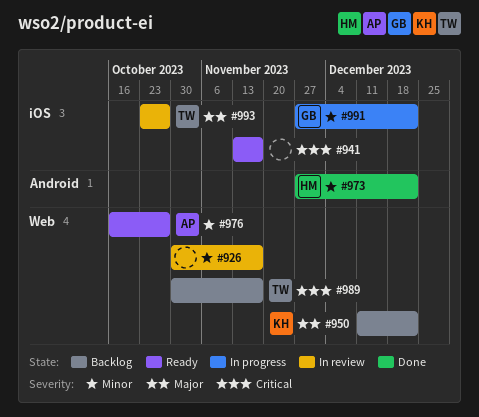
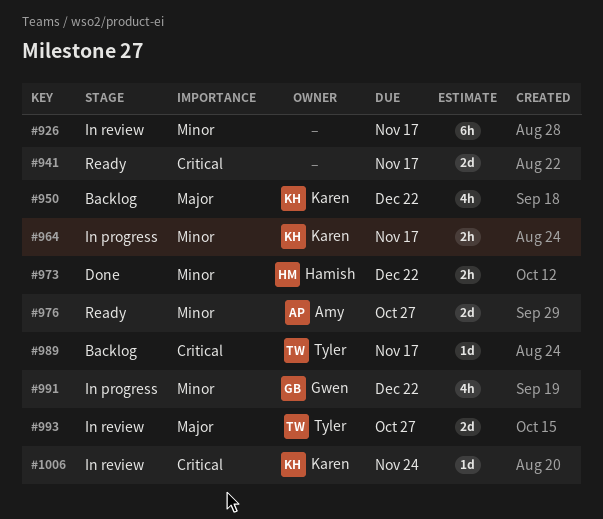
#964: none -> present
#1006: none -> present

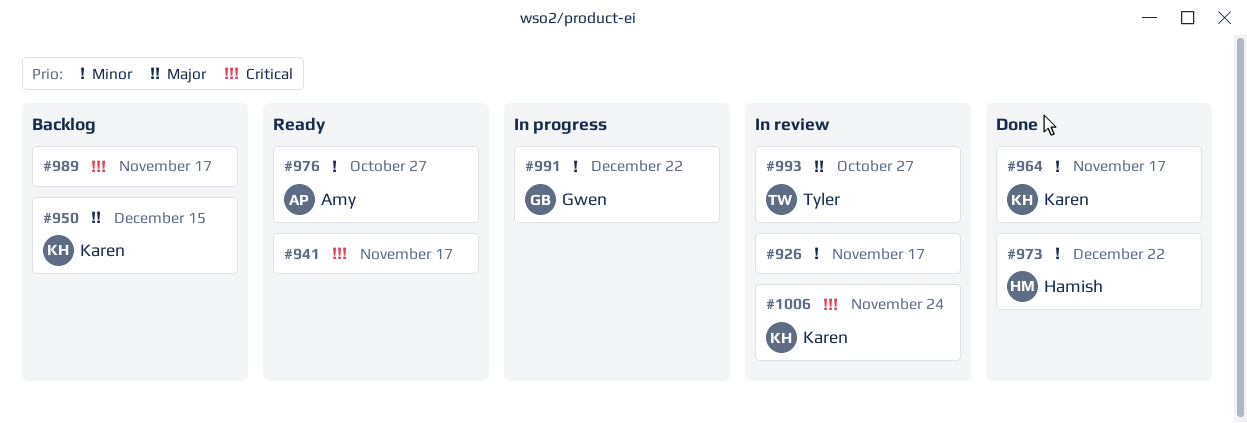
#950, due: Dec 22 -> Dec 15
#964, status: In progress -> Done
#989, owner: Tyler -> none

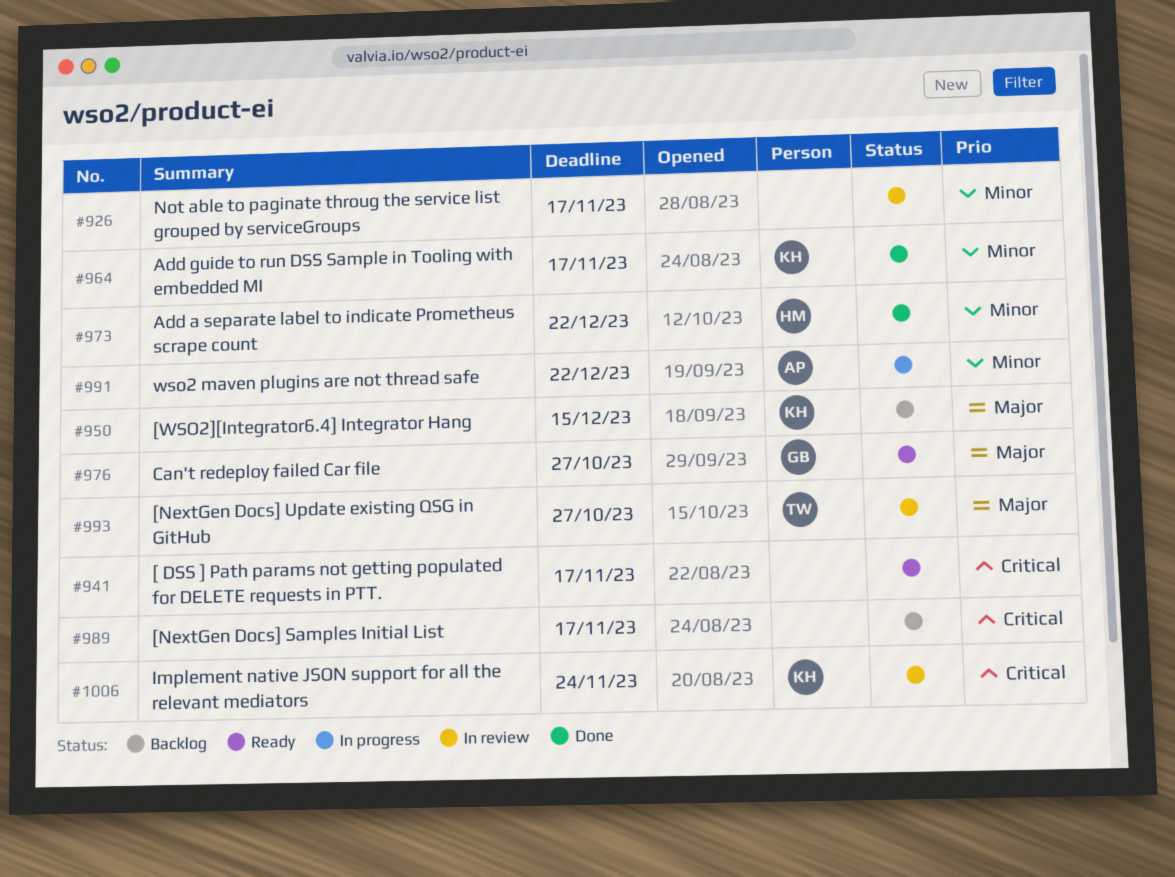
#976, owner: Amy -> Gwen
#976, priority: Minor -> Major
#991, owner: Gwen -> Amy

